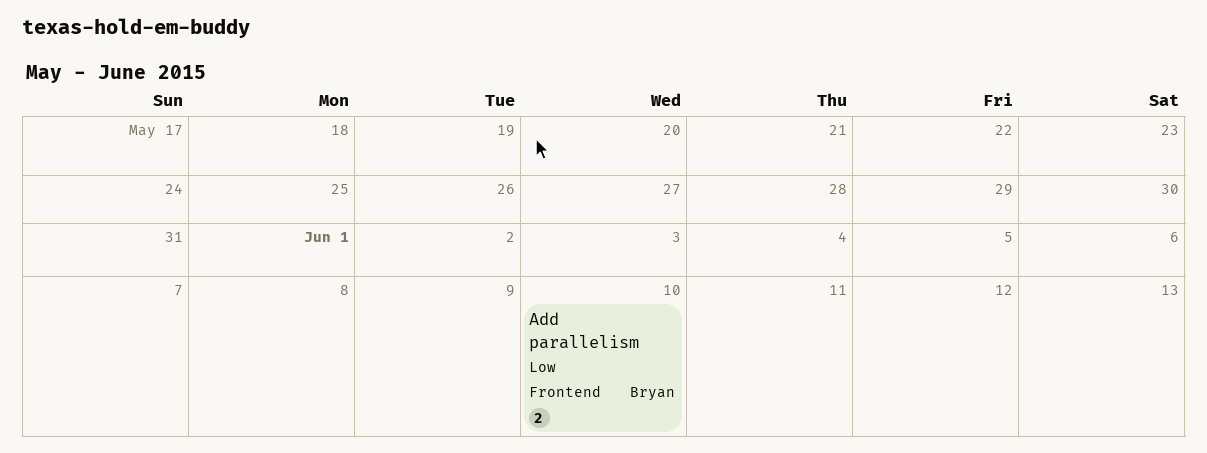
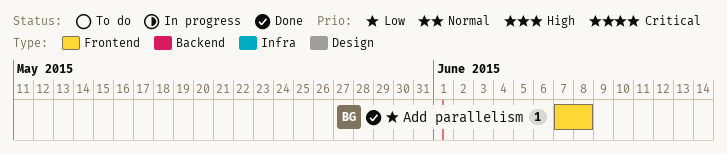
Add parallelism, estimate: 2 -> 1
Add parallelism, due: Jun 10 -> Jun 8

